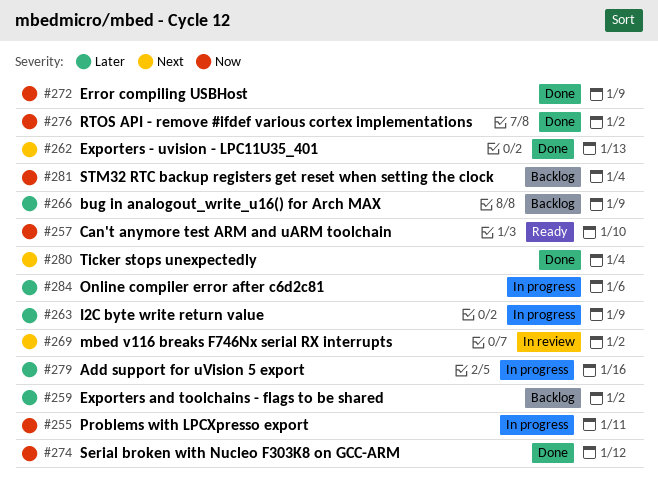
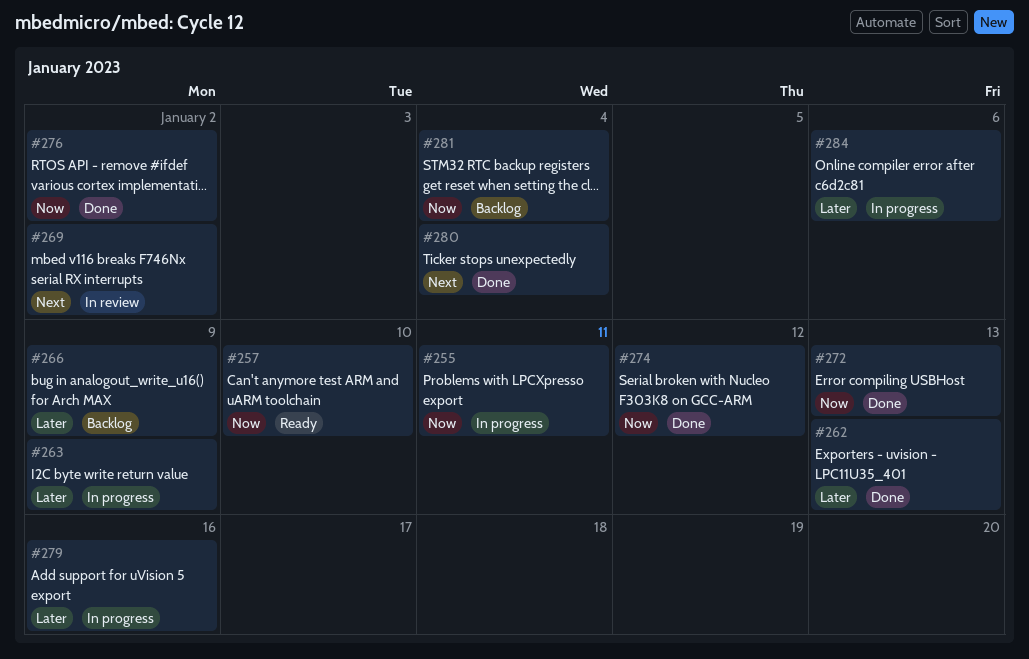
#259: present -> none
#262, priority: Next -> Later
#272, due: Jan 9 -> Jan 13

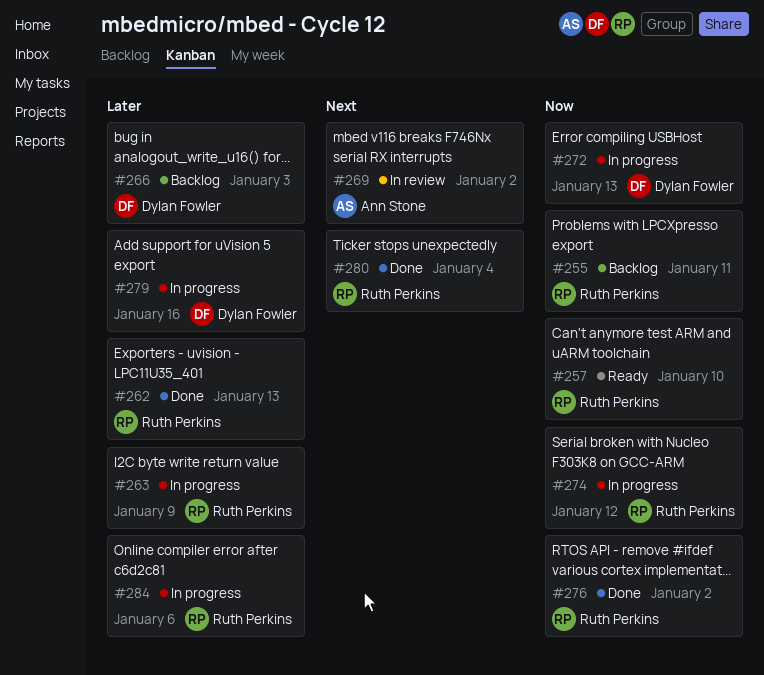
#255, status: In progress -> Backlog
#266, due: Jan 9 -> Jan 3
#272, status: Done -> In progress
#274, status: Done -> In progress
#281: present -> none

